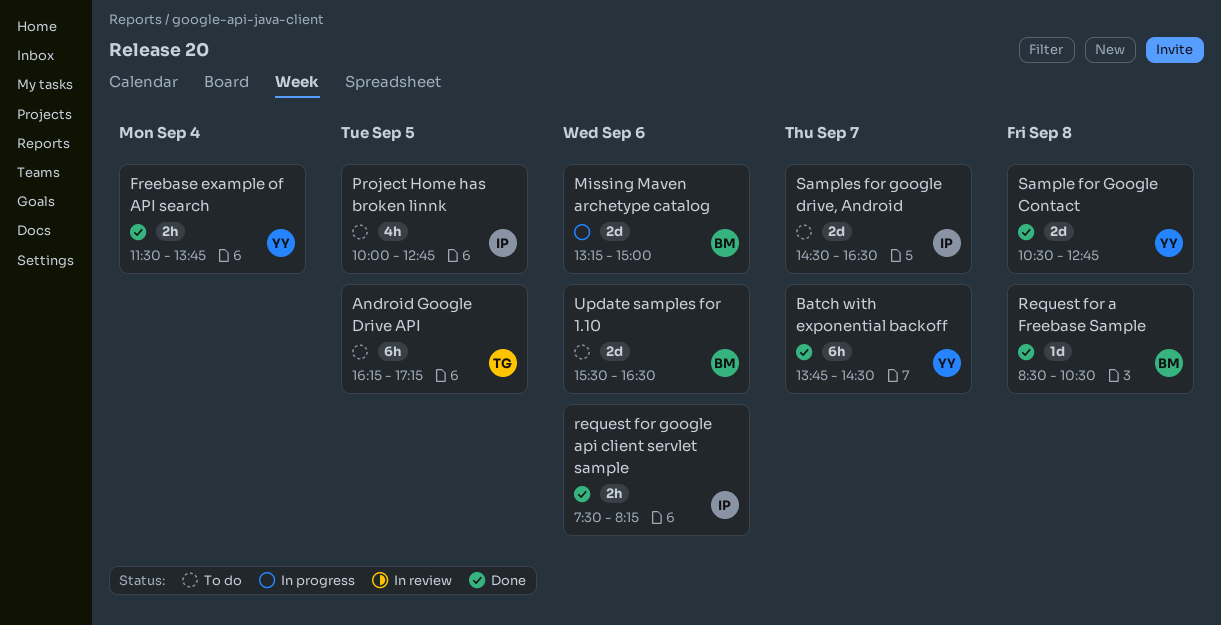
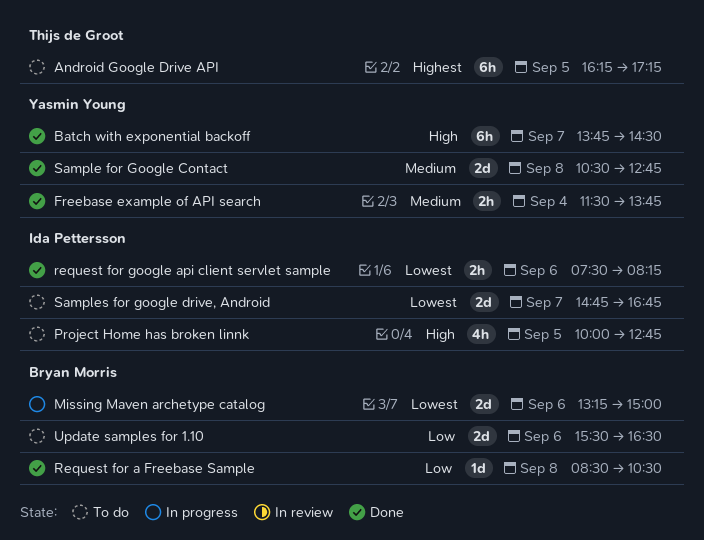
Samples for google drive, Android, begins: 14:30 -> 14:45
Samples for google drive, Android, ends: 16:30 -> 16:45

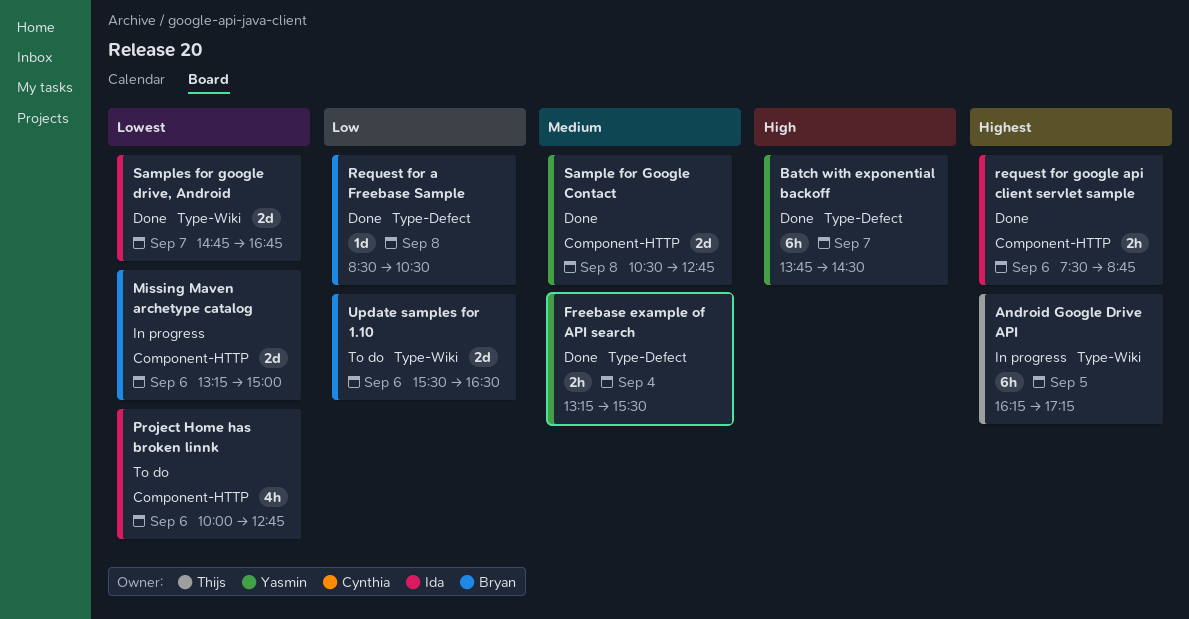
Android Google Drive API, status: To do -> In progress
Freebase example of API search, begins: 11:30 -> 13:15
Freebase example of API search, ends: 13:45 -> 15:30
Project Home has broken linnk, priority: High -> Lowest
Project Home has broken linnk, day: Sep 5 -> Sep 6
request for google api client servlet sample, priority: Lowest -> Highest
request for google api client servlet sample, ends: 08:15 -> 08:45
Samples for google drive, Android, status: To do -> Done

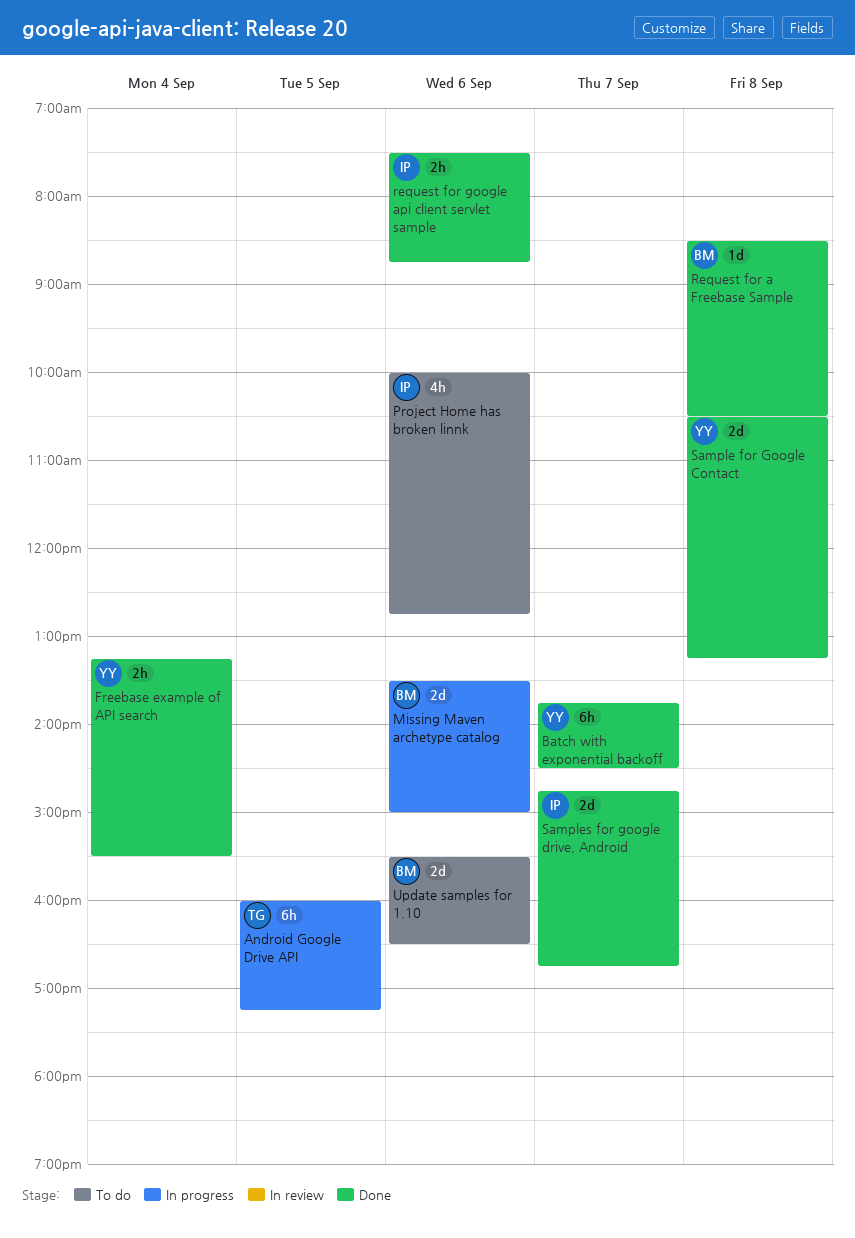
Android Google Drive API, begins: 16:15 -> 16:00
Missing Maven archetype catalog, begins: 13:15 -> 13:30
Sample for Google Contact, ends: 12:45 -> 13:15

